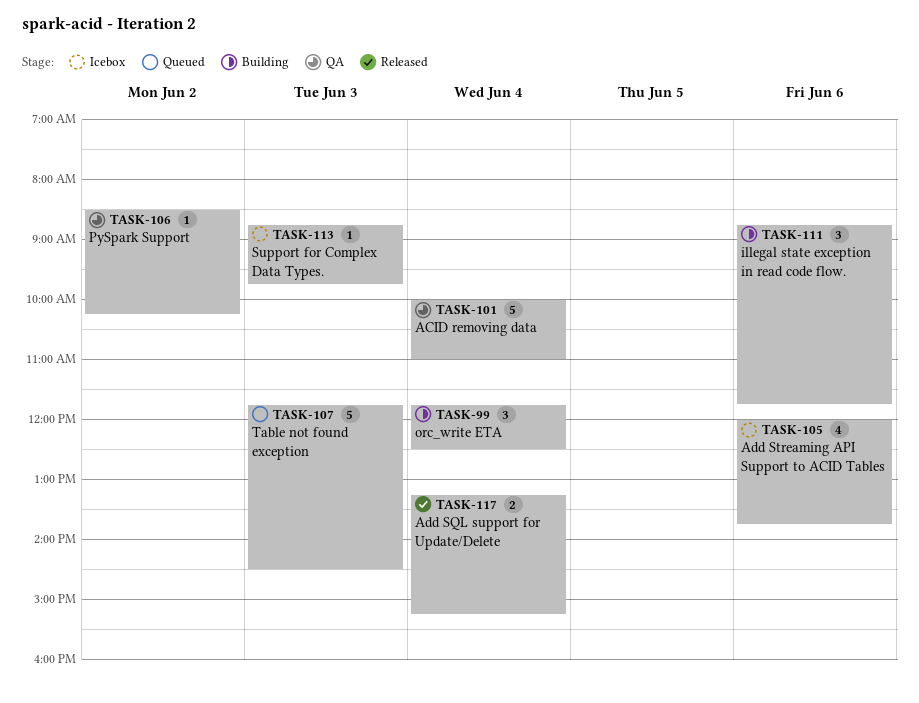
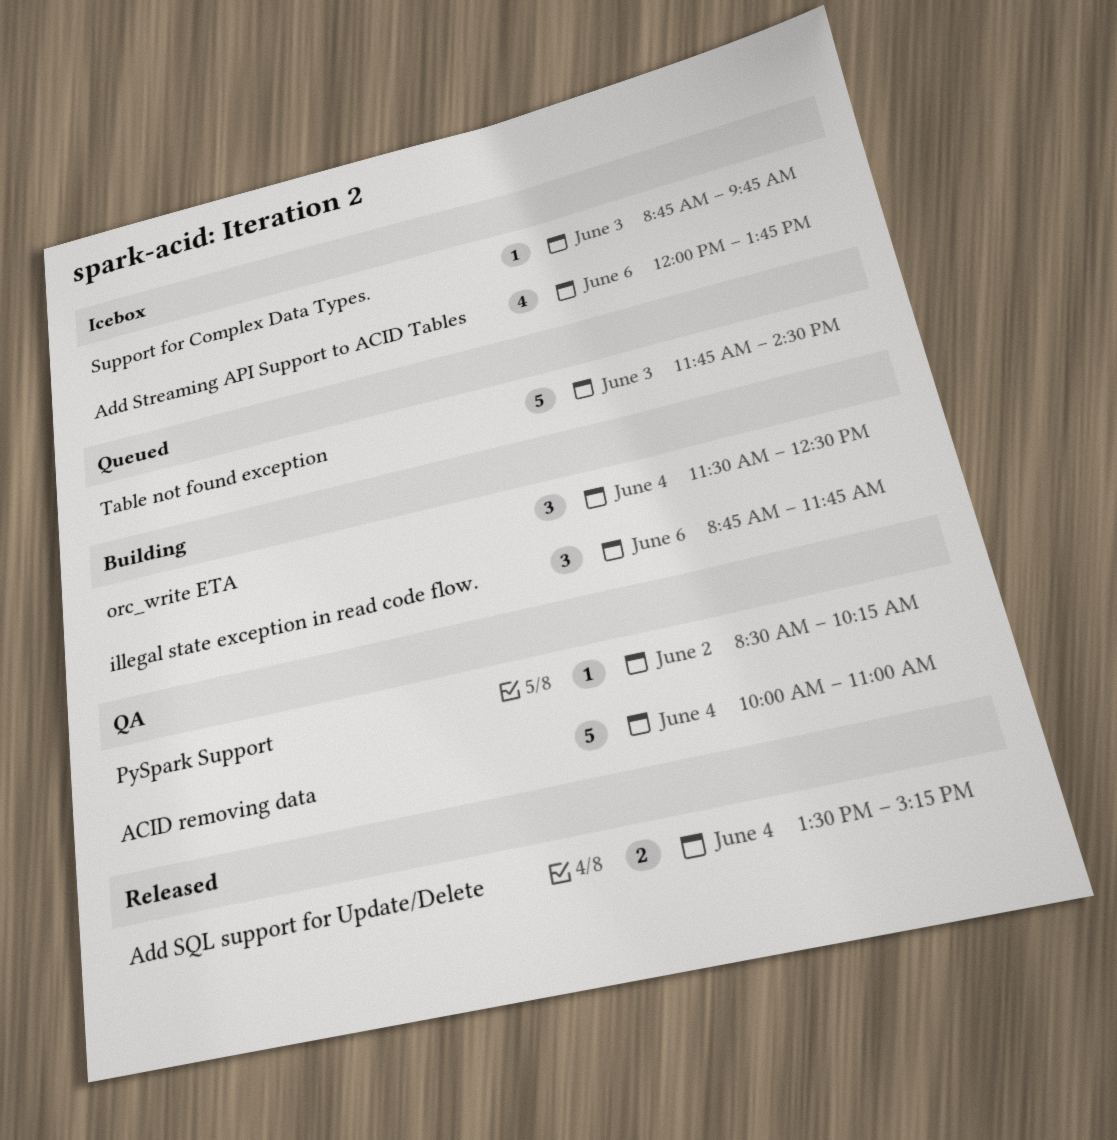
Add SQL support for Update/Delete, begins: 13:15 -> 13:30
orc_write ETA, begins: 11:45 -> 11:30

